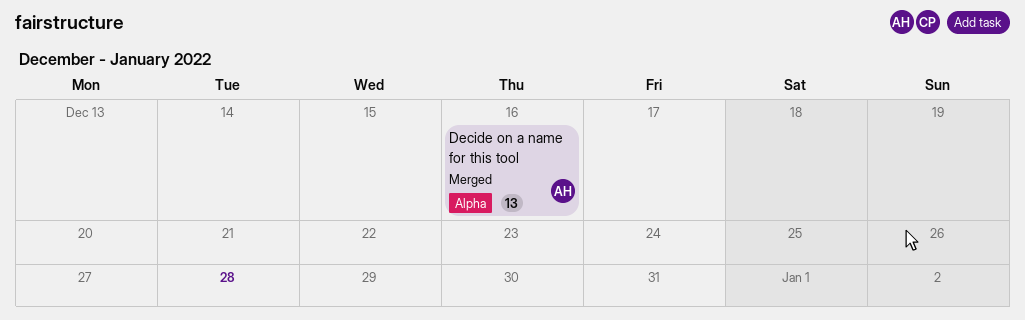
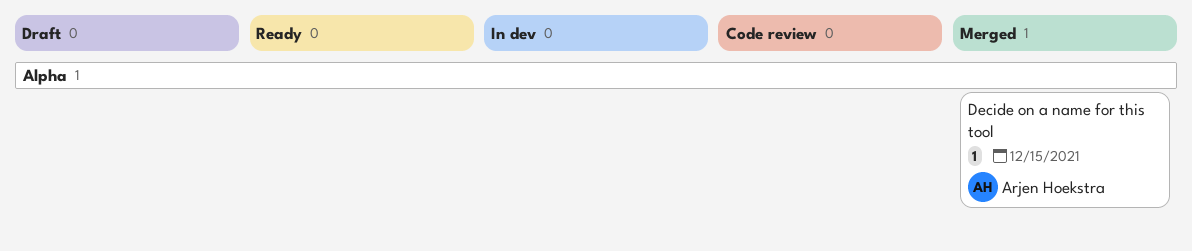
Decide on a name for this tool, estimate: 13 -> 1
Decide on a name for this tool, due: Dec 16 -> Dec 15

